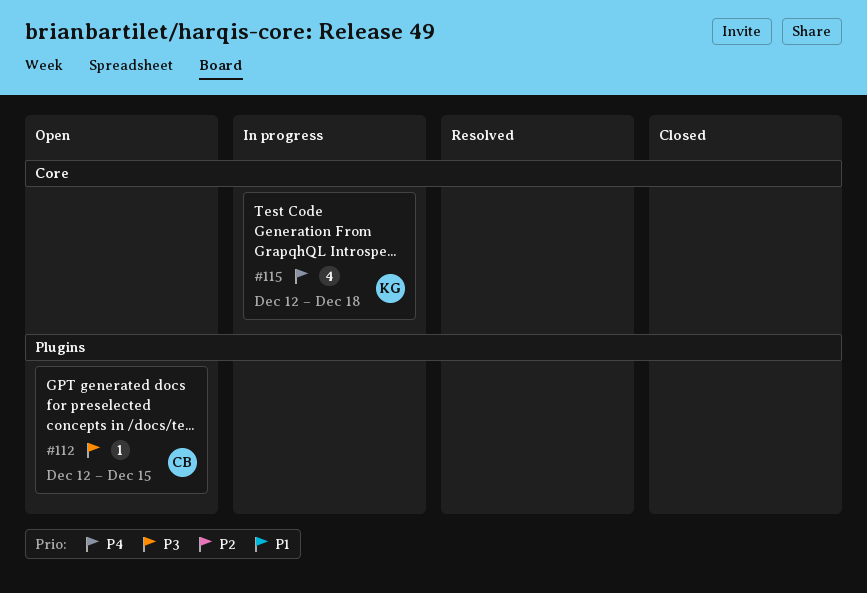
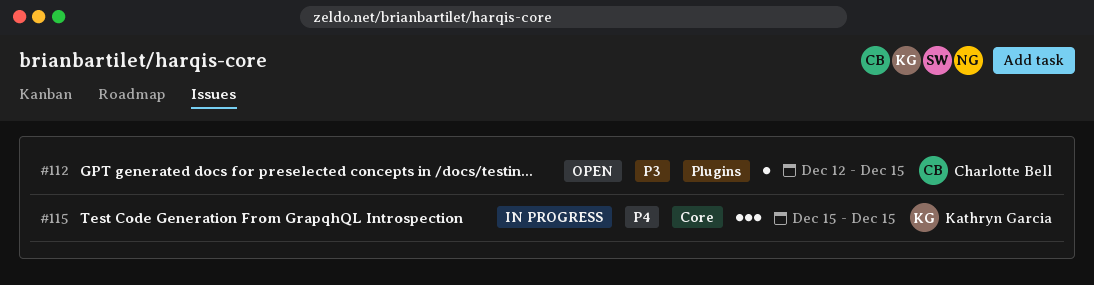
#115, estimate: 4 -> 3
#115, start: Dec 12 -> Dec 15
#115, due: Dec 18 -> Dec 15

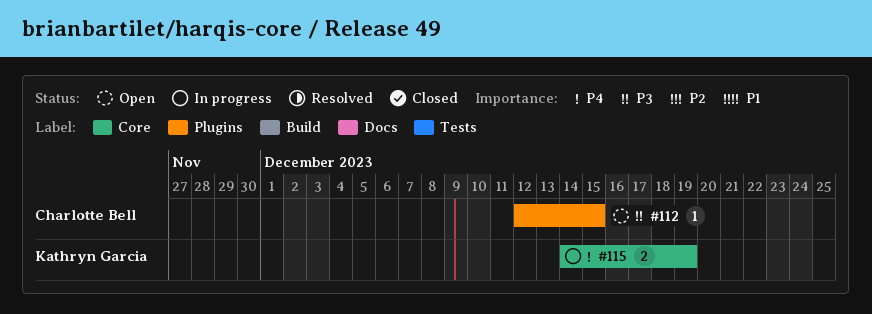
#115, estimate: 3 -> 2
#115, start: Dec 15 -> Dec 14
#115, due: Dec 15 -> Dec 19

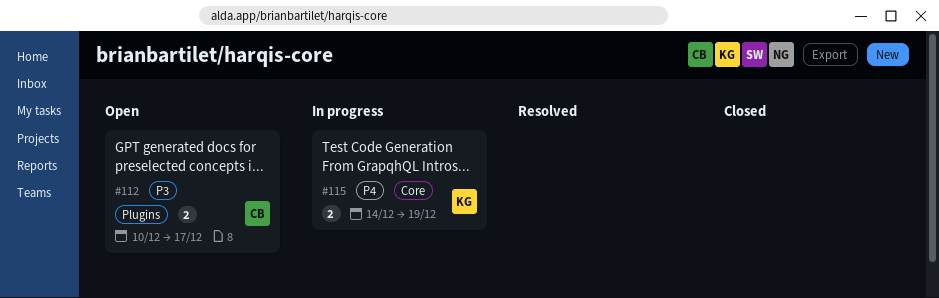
#112, estimate: 1 -> 2
#112, start: Dec 12 -> Dec 10
#112, due: Dec 15 -> Dec 17

